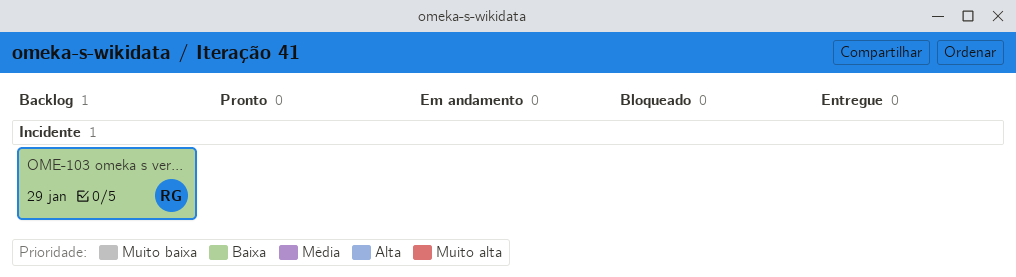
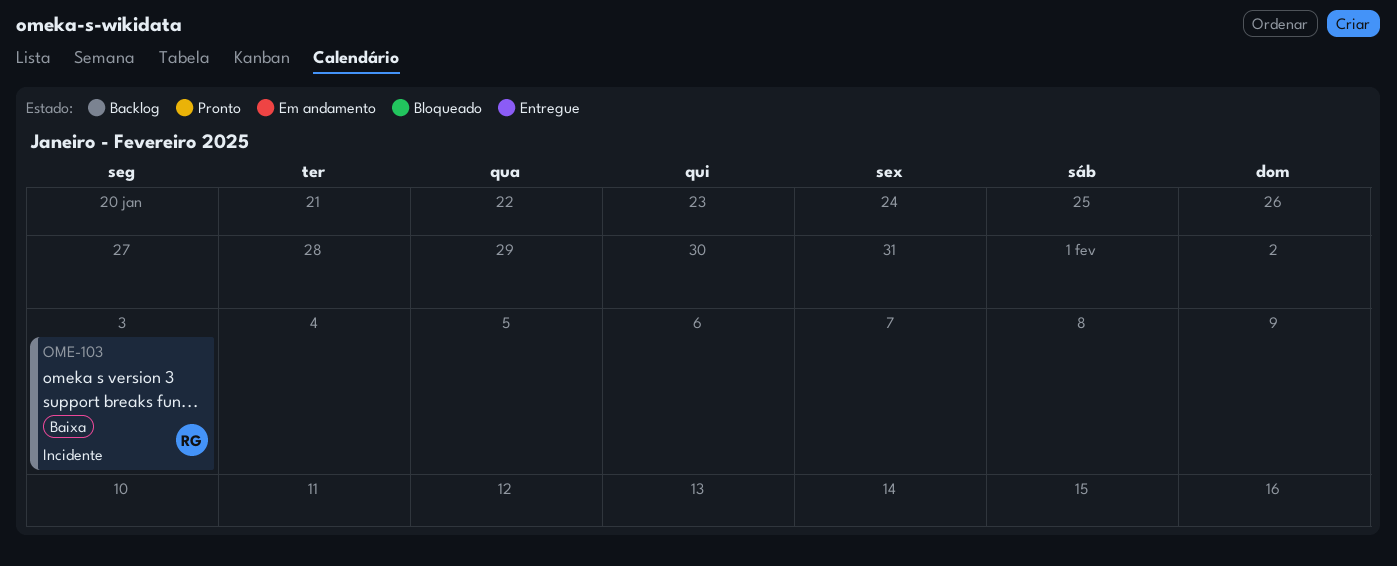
OME-103, due: Jan 29 -> Feb 3

